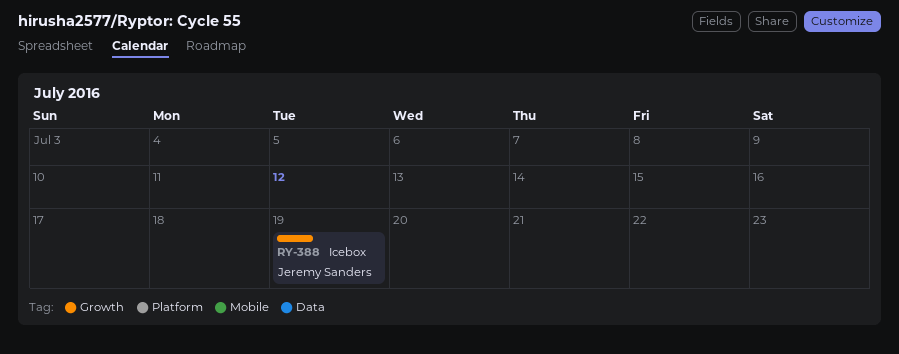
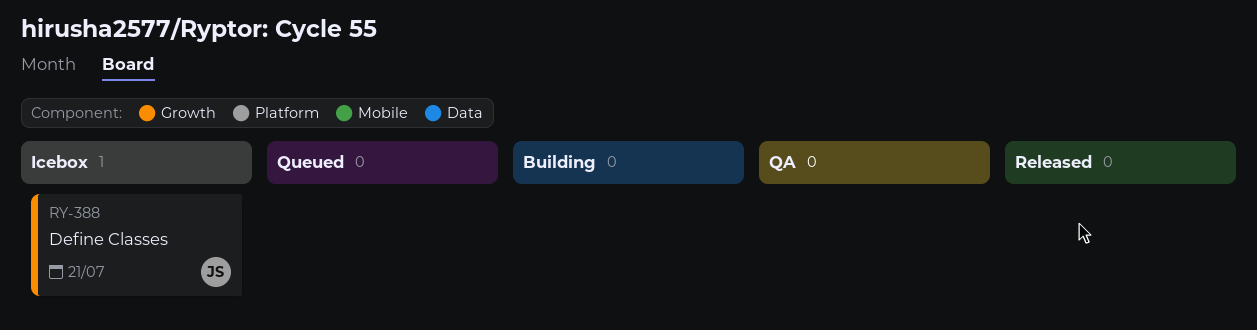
RY-388, due: Jul 19 -> Jul 21

